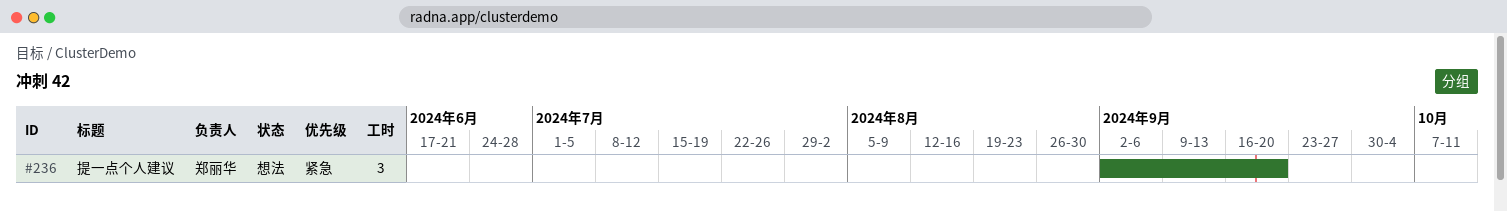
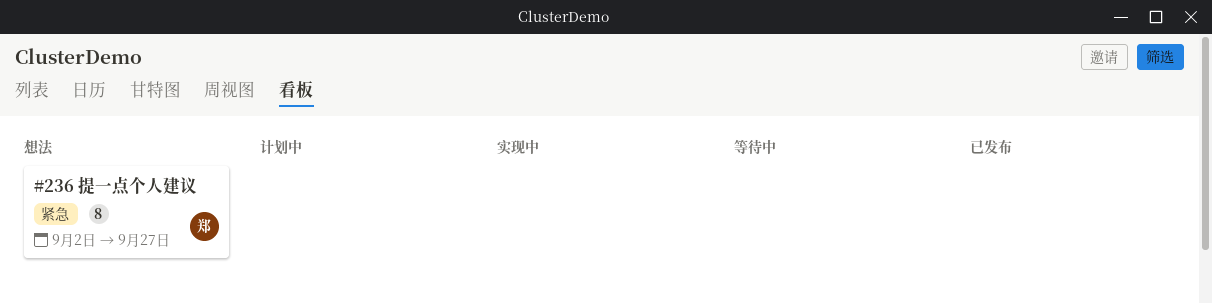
#236, estimate: 3 -> 8
#236, due: Sep 20 -> Sep 27

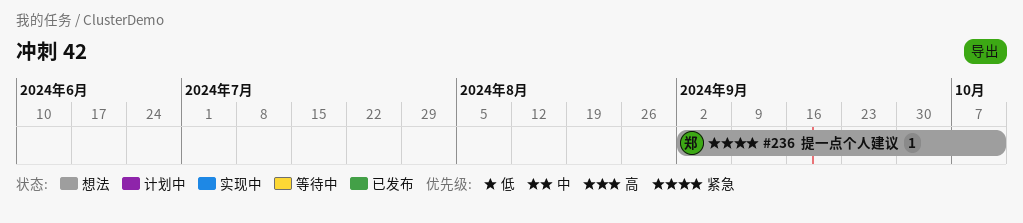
#236, estimate: 8 -> 1
#236, due: Sep 27 -> Oct 11

